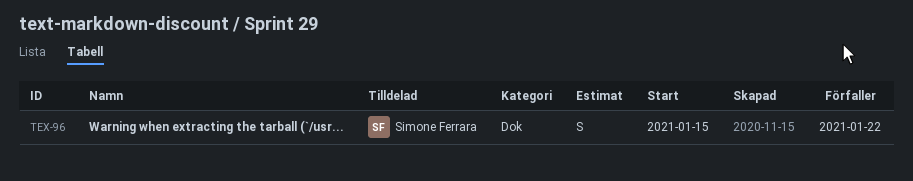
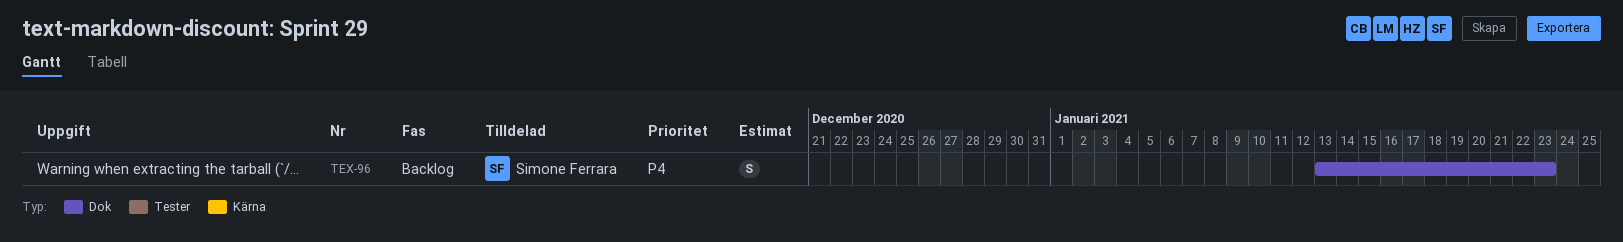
TEX-96, start: Jan 15 -> Jan 13
TEX-96, due: Jan 22 -> Jan 23

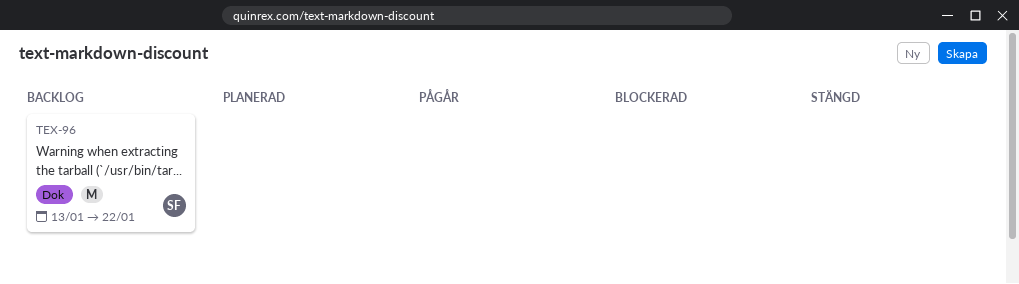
TEX-96, estimate: S -> M
TEX-96, due: Jan 23 -> Jan 22

